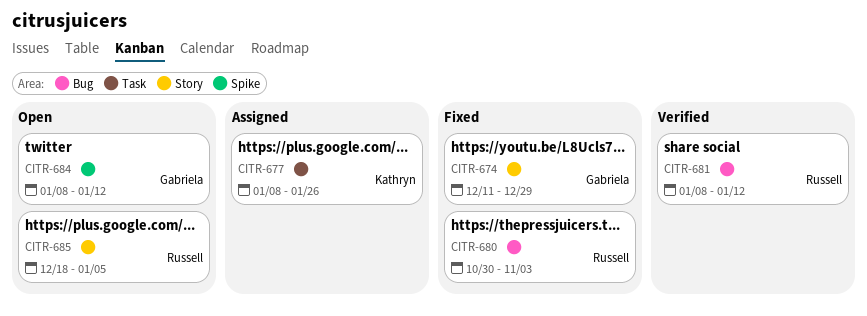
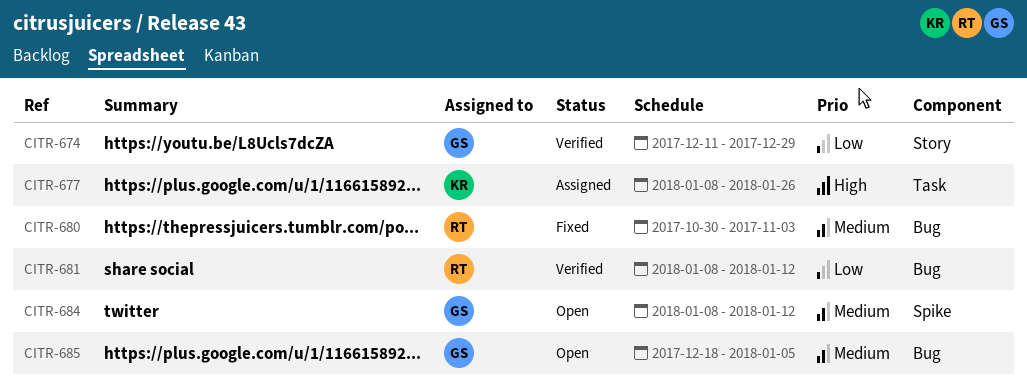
CITR-674, status: Fixed -> Verified
CITR-685, owner: Russell -> Gabriela
CITR-685, label: Story -> Bug

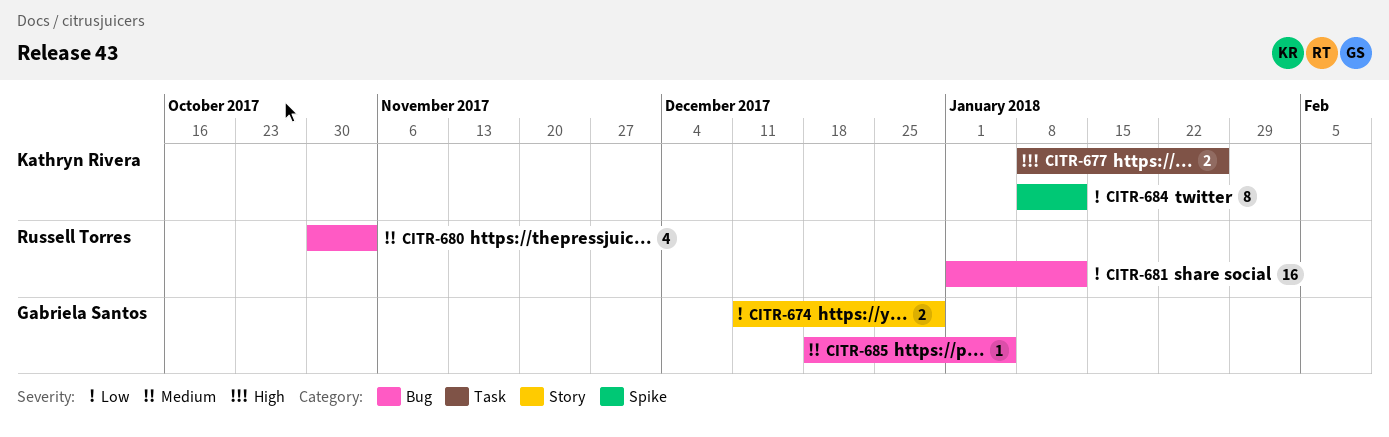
CITR-681, start: Jan 8 -> Jan 1
CITR-684, owner: Gabriela Santos -> Kathryn Rivera
CITR-684, priority: Medium -> Low

